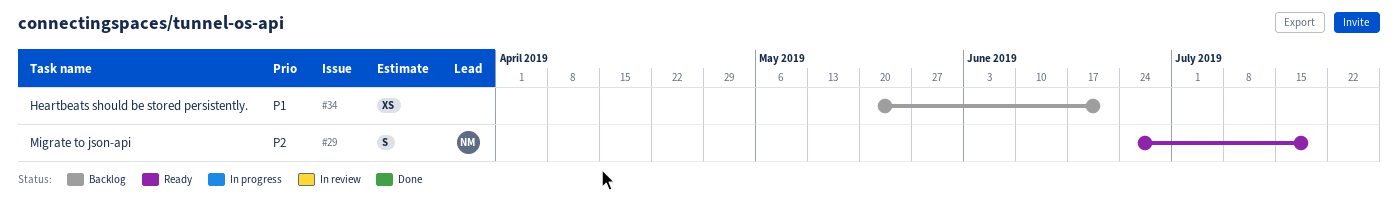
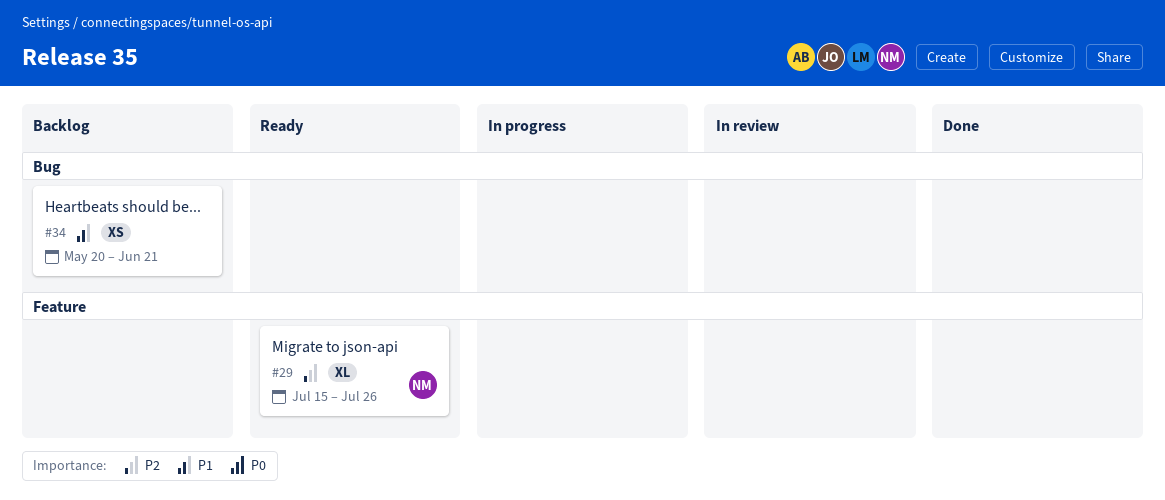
#29, estimate: S -> XL
#29, start: Jun 24 -> Jul 15
#29, due: Jul 19 -> Jul 26

